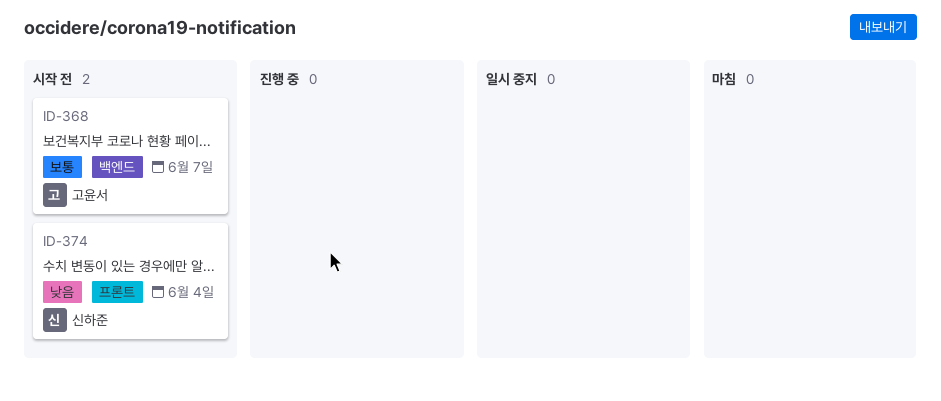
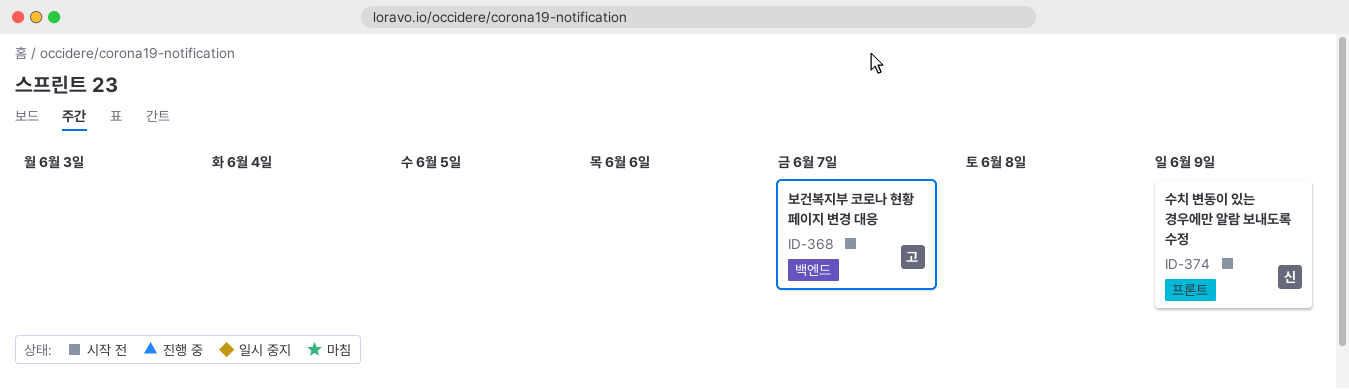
ID-374, due: Jun 4 -> Jun 9

